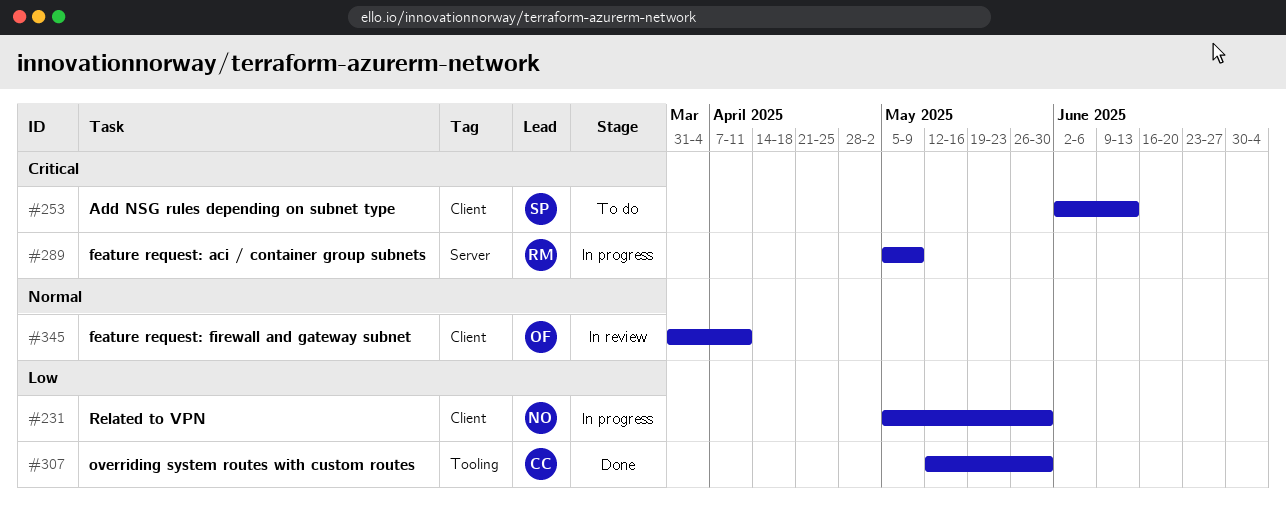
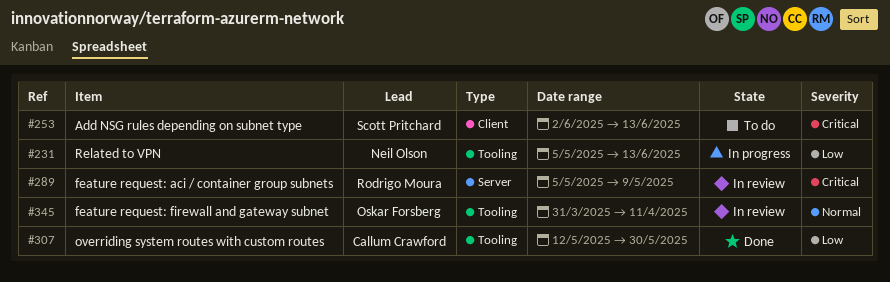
#231, label: Client -> Tooling
#231, due: May 30 -> Jun 13
#289, status: In progress -> In review
#345, label: Client -> Tooling

